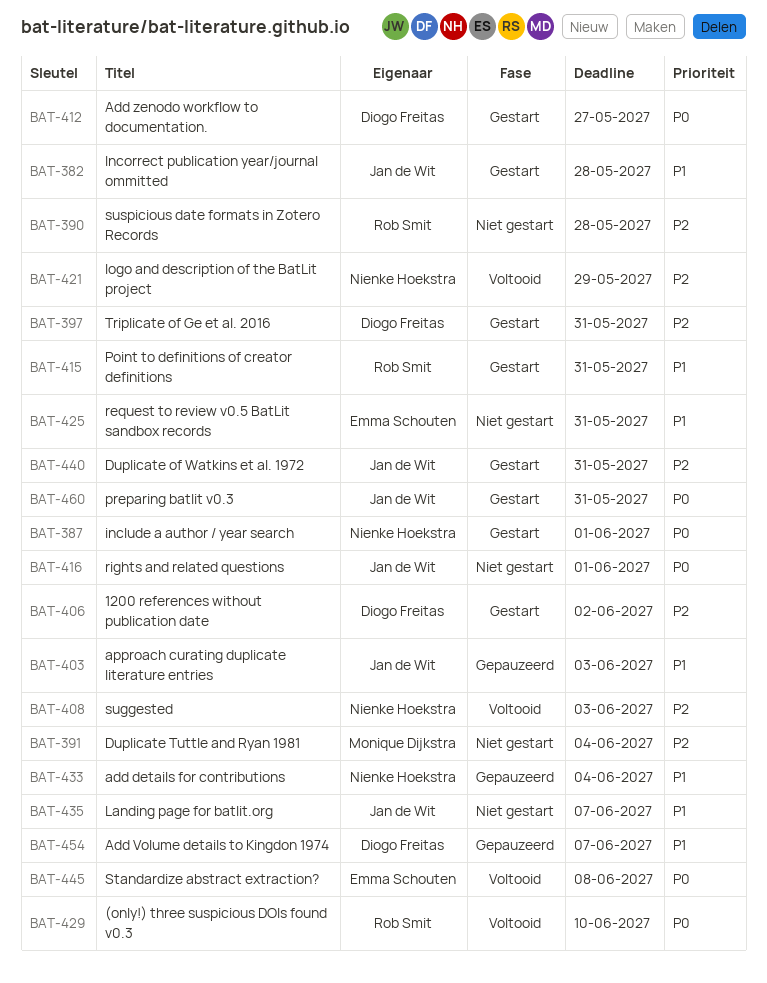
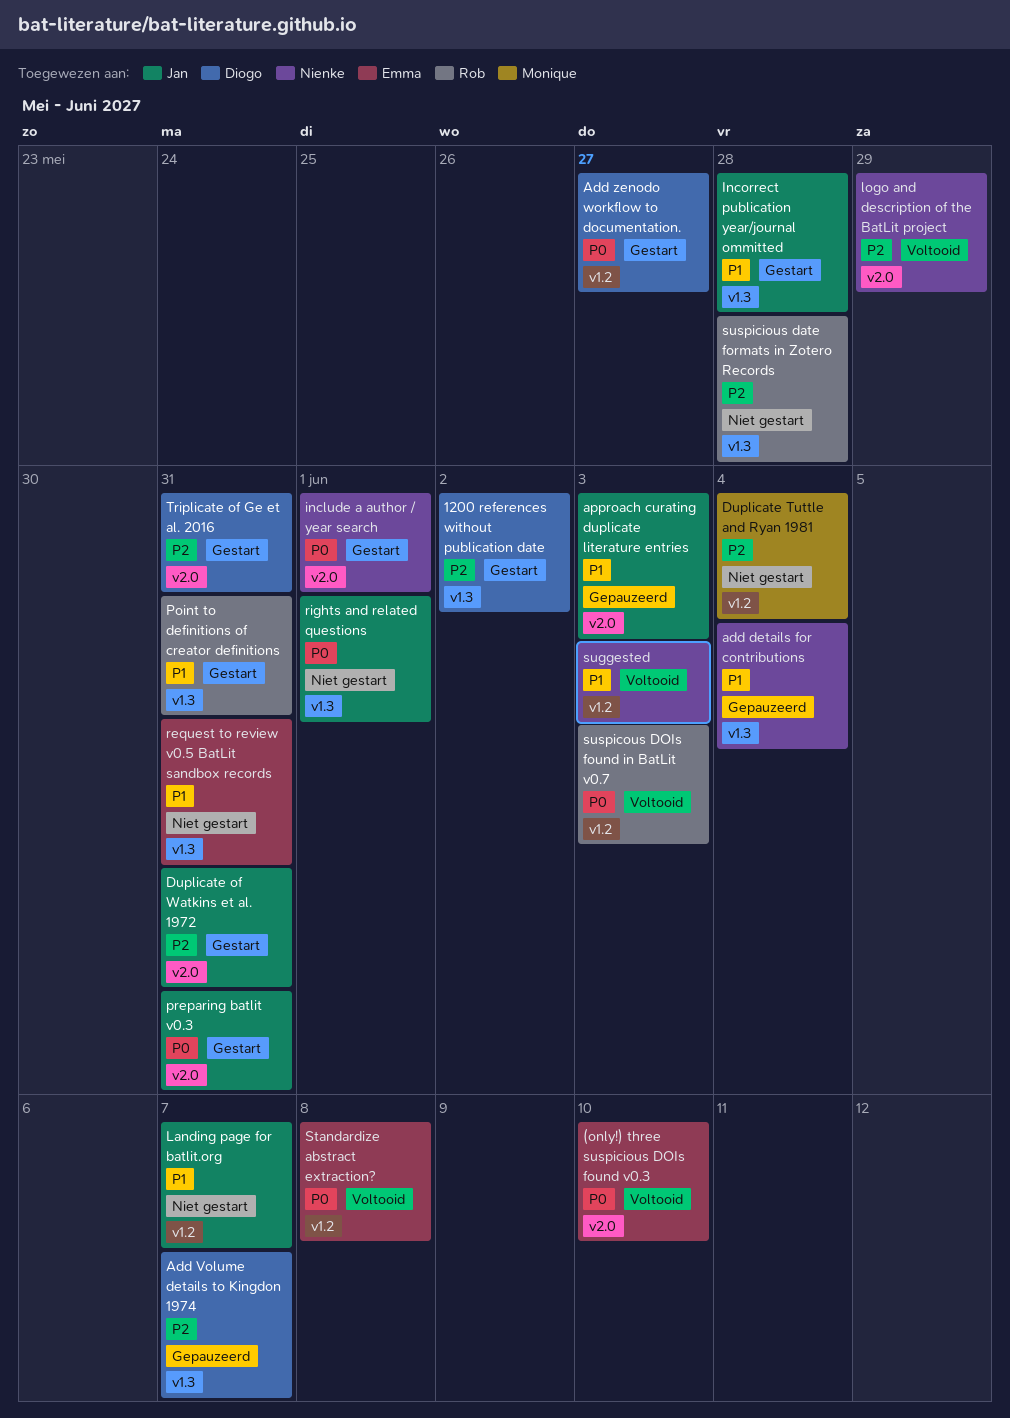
(only!) three suspicious DOIs found v0.3, owner: Rob Smit -> Emma Schouten
Add Volume details to Kingdon 1974, priority: P1 -> P2
suggested, priority: P2 -> P1
suspicous DOIs found in BatLit v0.7: none -> present

